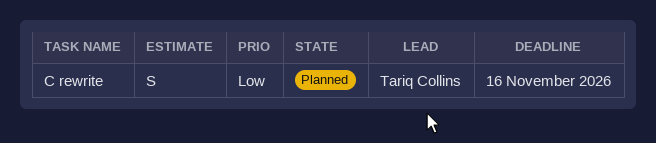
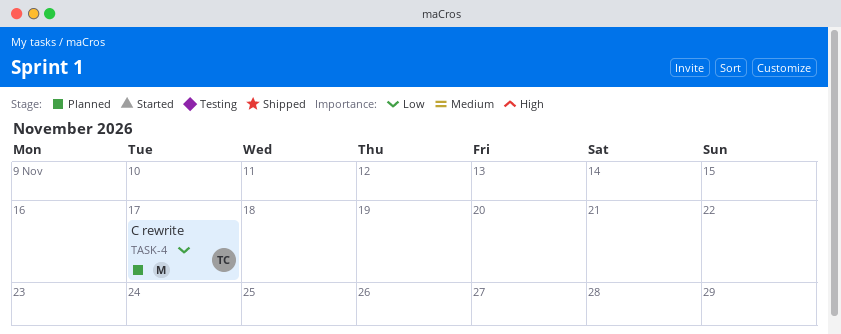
C rewrite, estimate: S -> M
C rewrite, due: Nov 16 -> Nov 17

